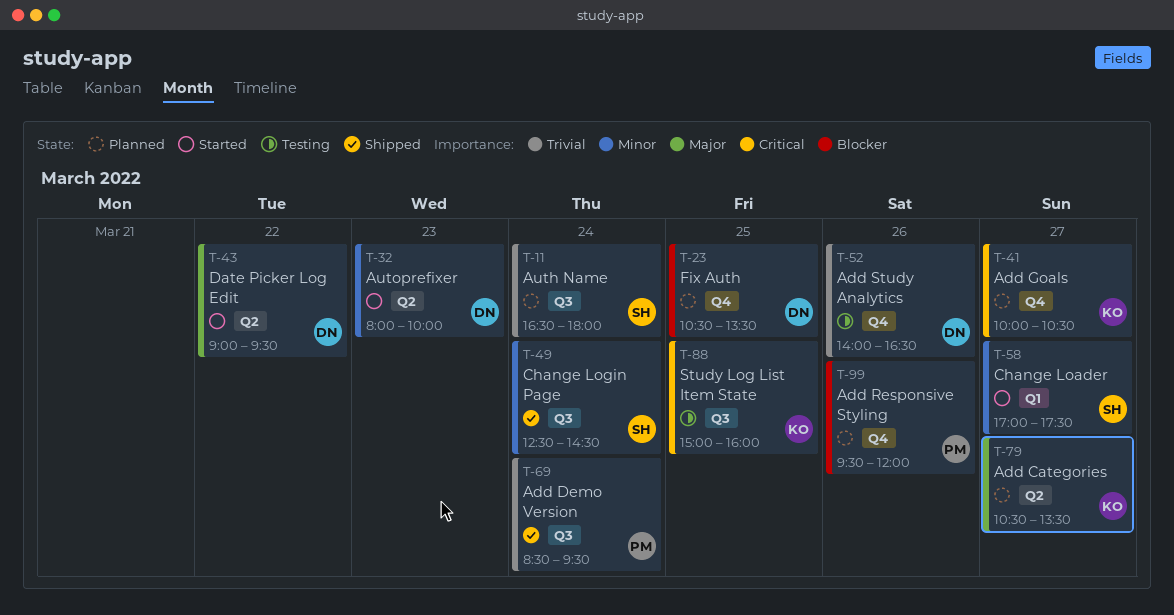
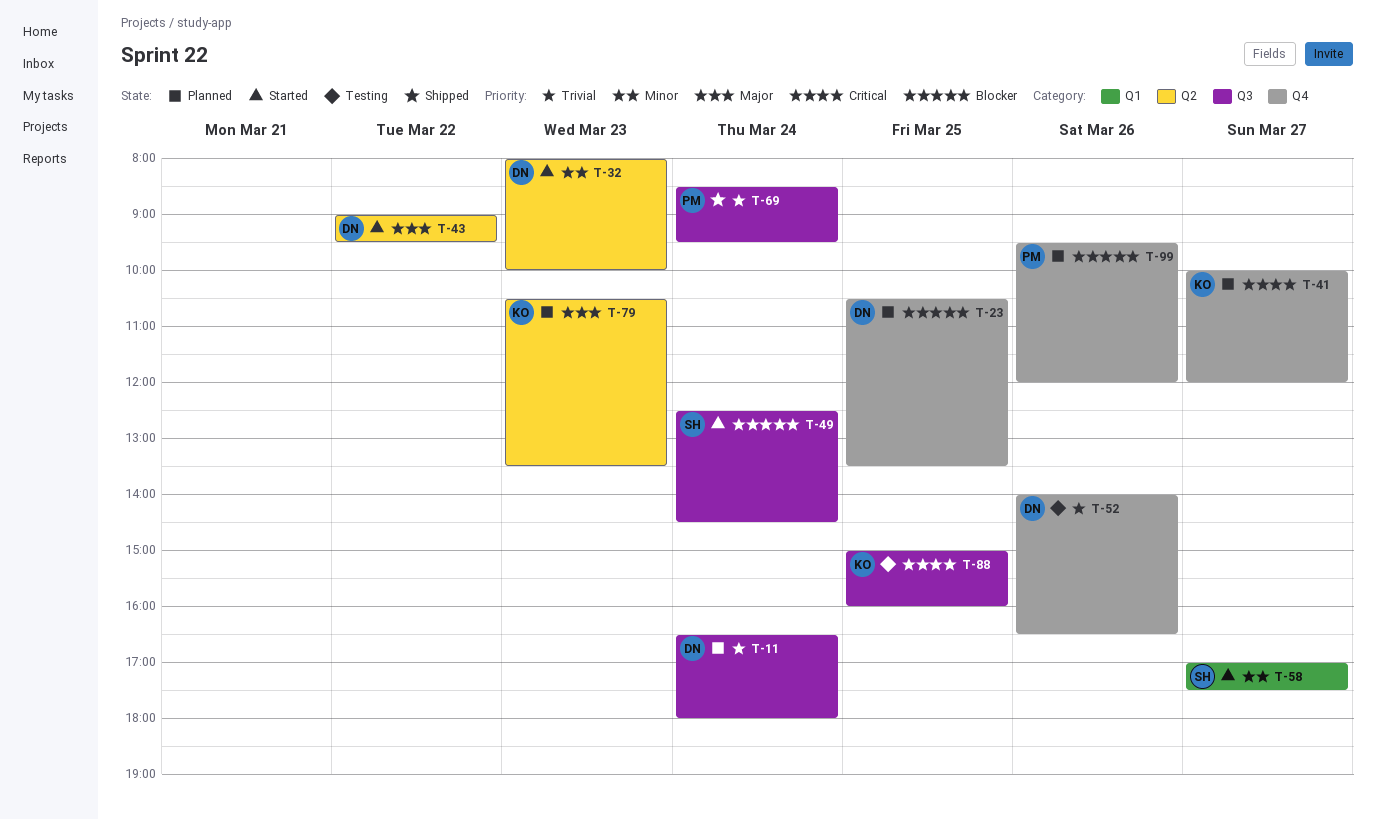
T-11, owner: SH -> DN
T-41, ends: 10:30 -> 12:00
T-49, status: Shipped -> Started
T-49, priority: Minor -> Blocker
T-79, day: Mar 27 -> Mar 23

